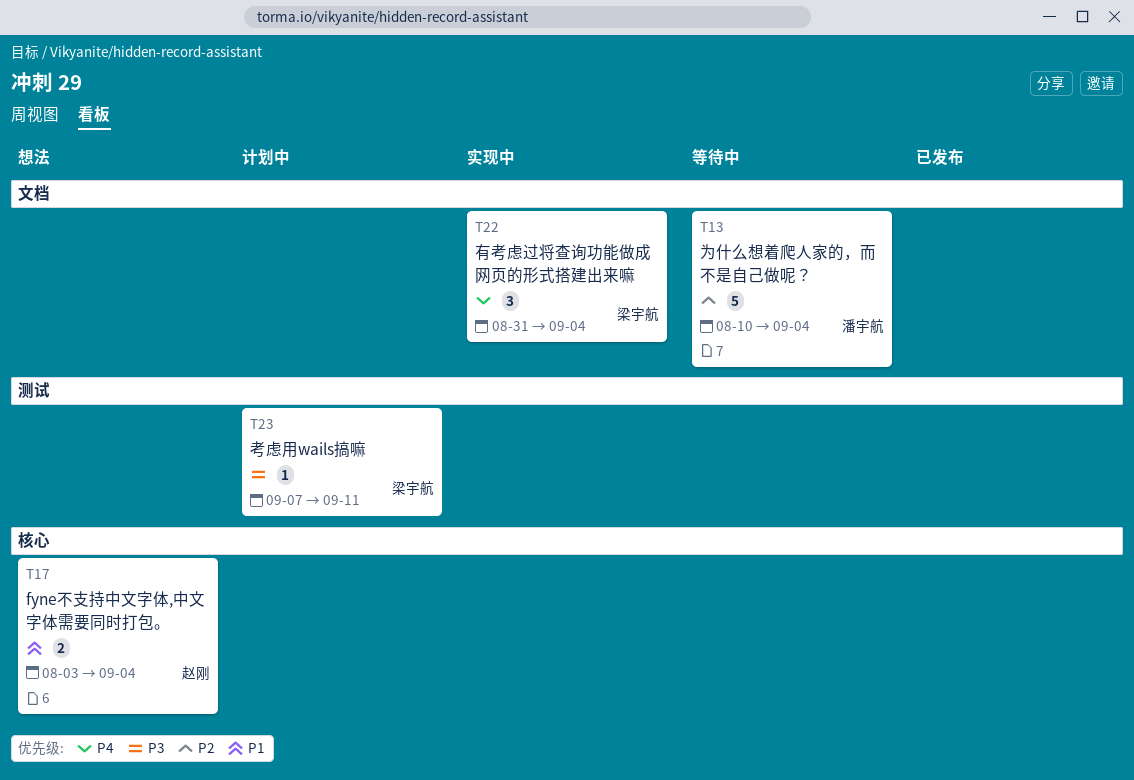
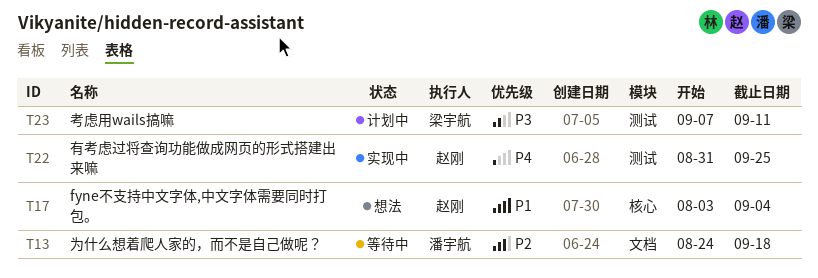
T13, start: Aug 10 -> Aug 24
T13, due: Sep 4 -> Sep 18
T22, owner: 梁宇航 -> 赵刚
T22, label: 文档 -> 测试
T22, due: Sep 4 -> Sep 25

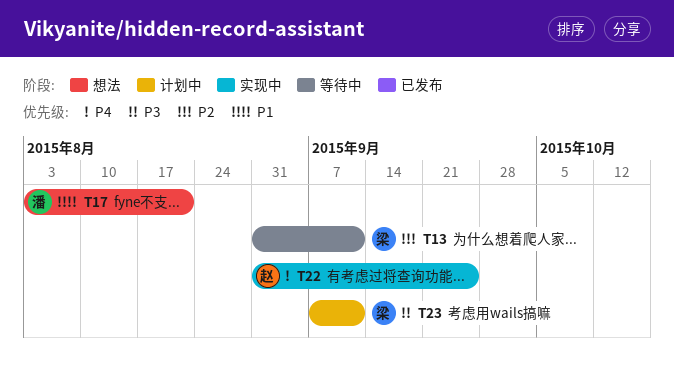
T13, owner: 潘宇航 -> 梁宇航
T13, start: Aug 24 -> Aug 31
T13, due: Sep 18 -> Sep 11
T17, owner: 赵刚 -> 潘宇航
T17, due: Sep 4 -> Aug 21

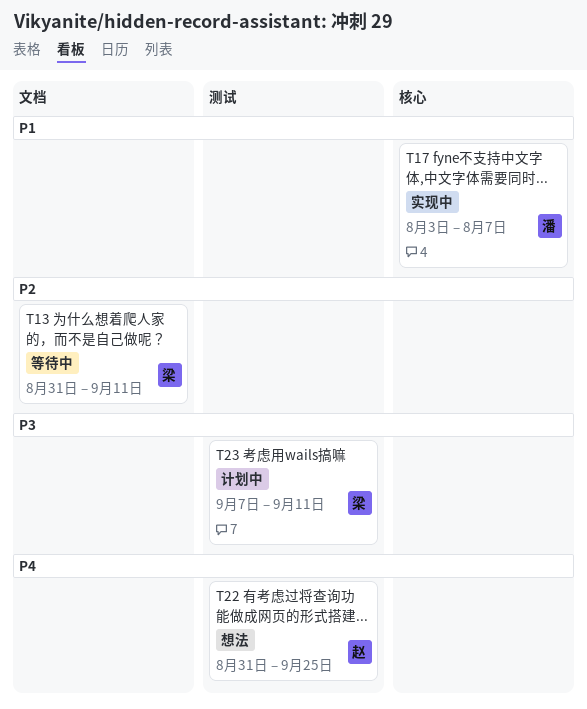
T17, status: 想法 -> 实现中
T17, due: Aug 21 -> Aug 7
T22, status: 实现中 -> 想法

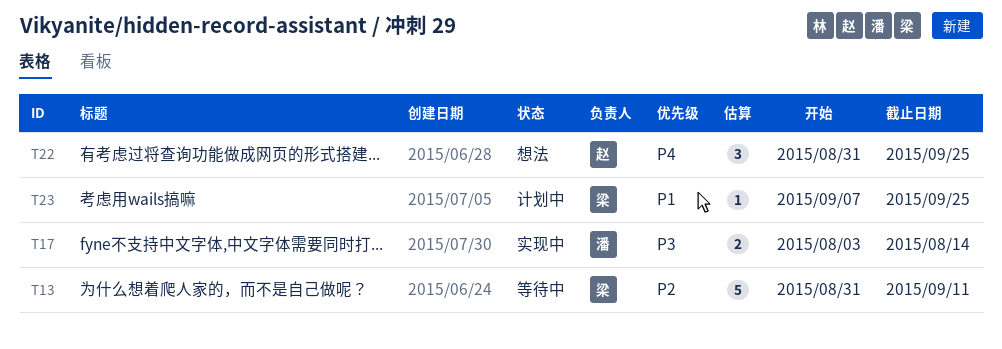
T17, priority: P1 -> P3
T17, due: Aug 7 -> Aug 14
T23, priority: P3 -> P1
T23, due: Sep 11 -> Sep 25

